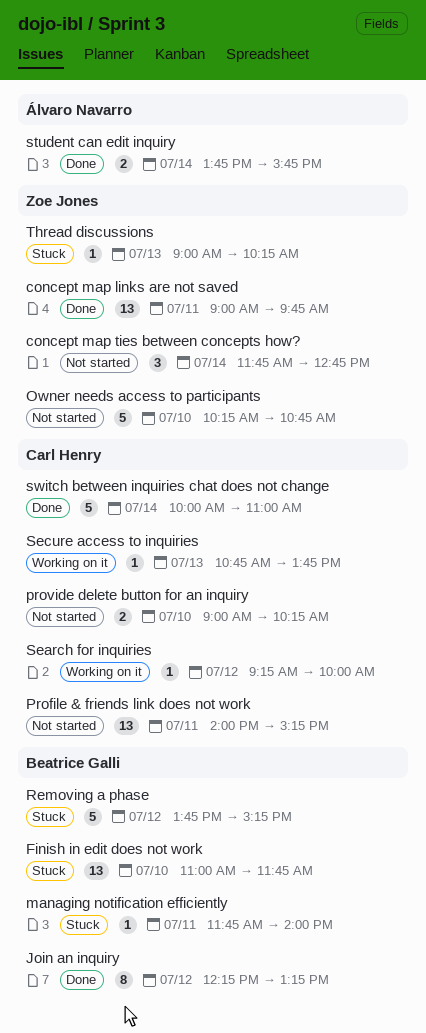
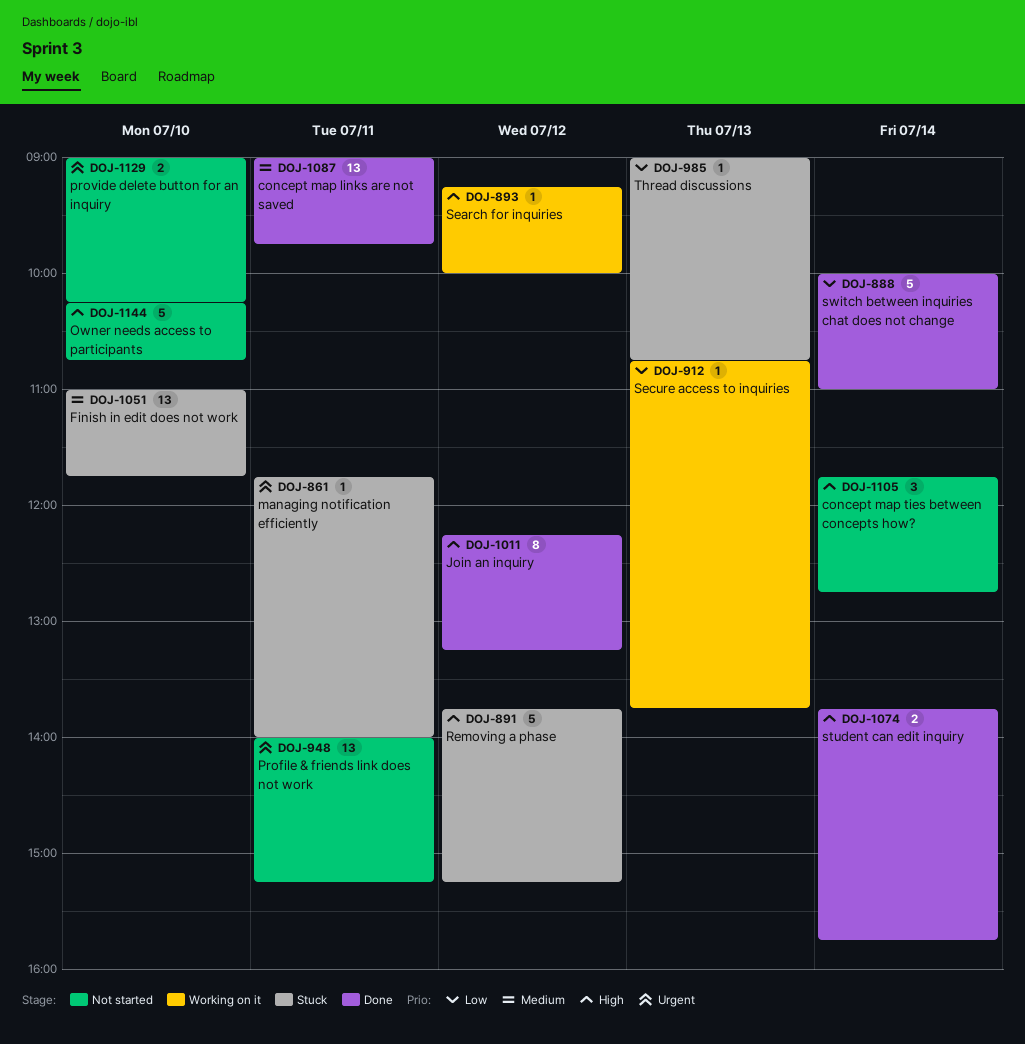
Thread discussions, ends: 10:15 -> 10:45

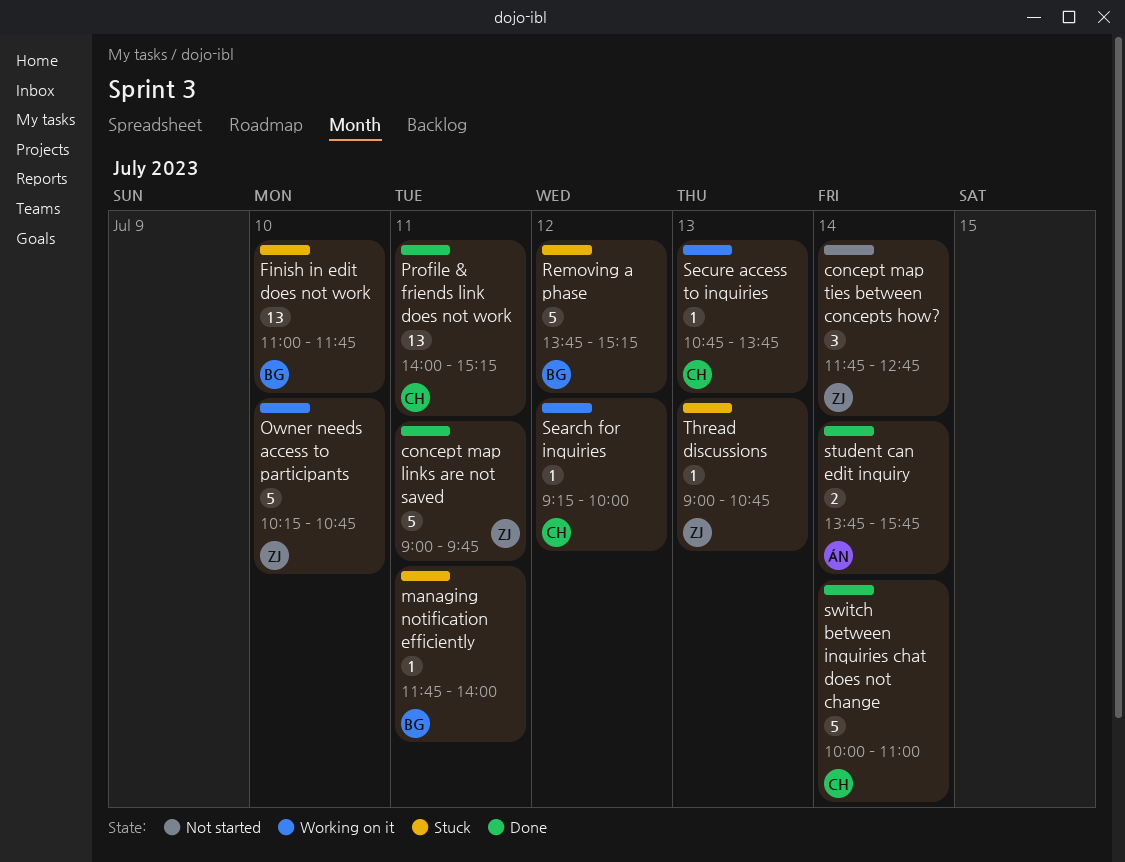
concept map links are not saved, estimate: 13 -> 5
Join an inquiry: present -> none
Owner needs access to participants, status: Not started -> Working on it
Profile & friends link does not work, status: Not started -> Done
provide delete button for an inquiry: present -> none

